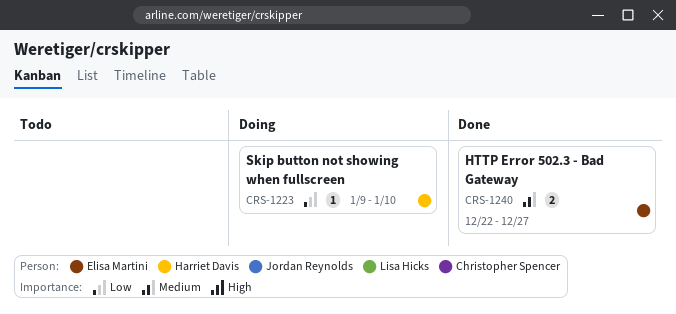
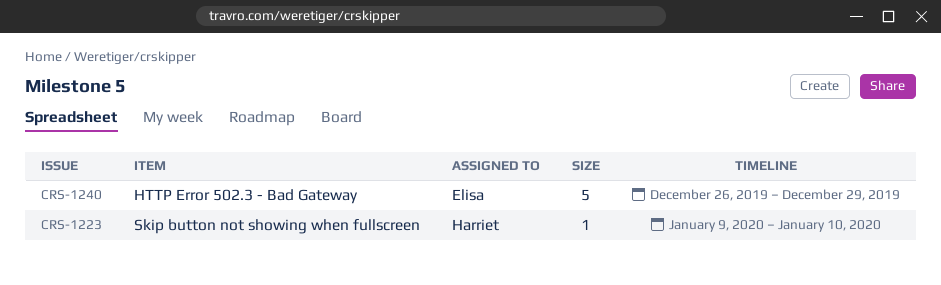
CRS-1240, estimate: 2 -> 5
CRS-1240, start: Dec 22 -> Dec 26
CRS-1240, due: Dec 27 -> Dec 29

